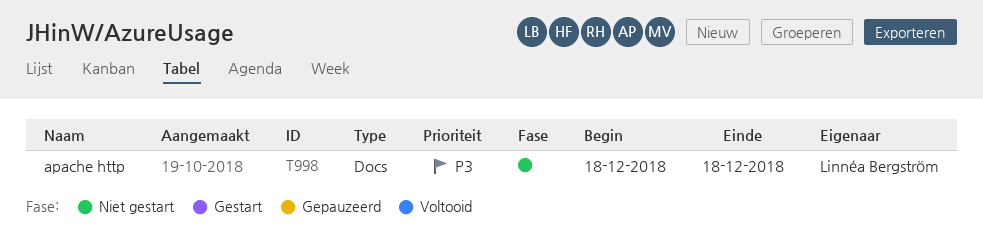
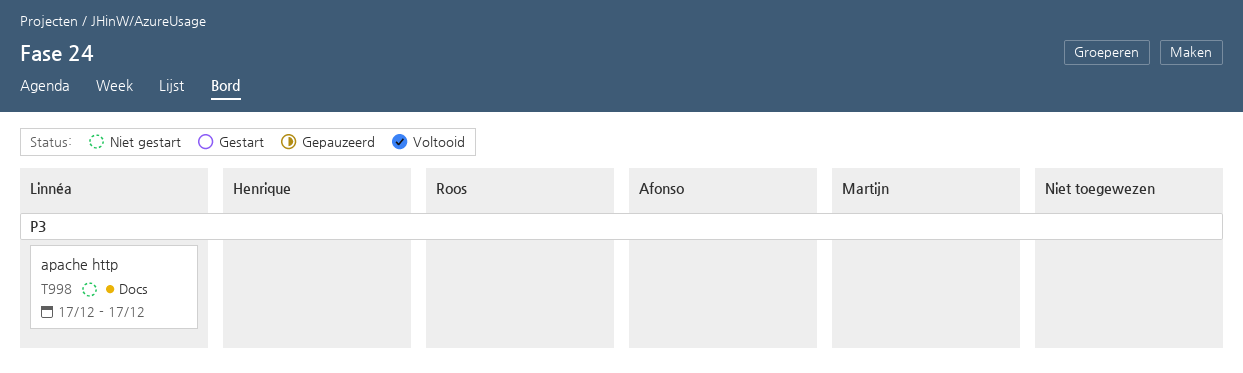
T998, start: Dec 18 -> Dec 17
T998, due: Dec 18 -> Dec 17

